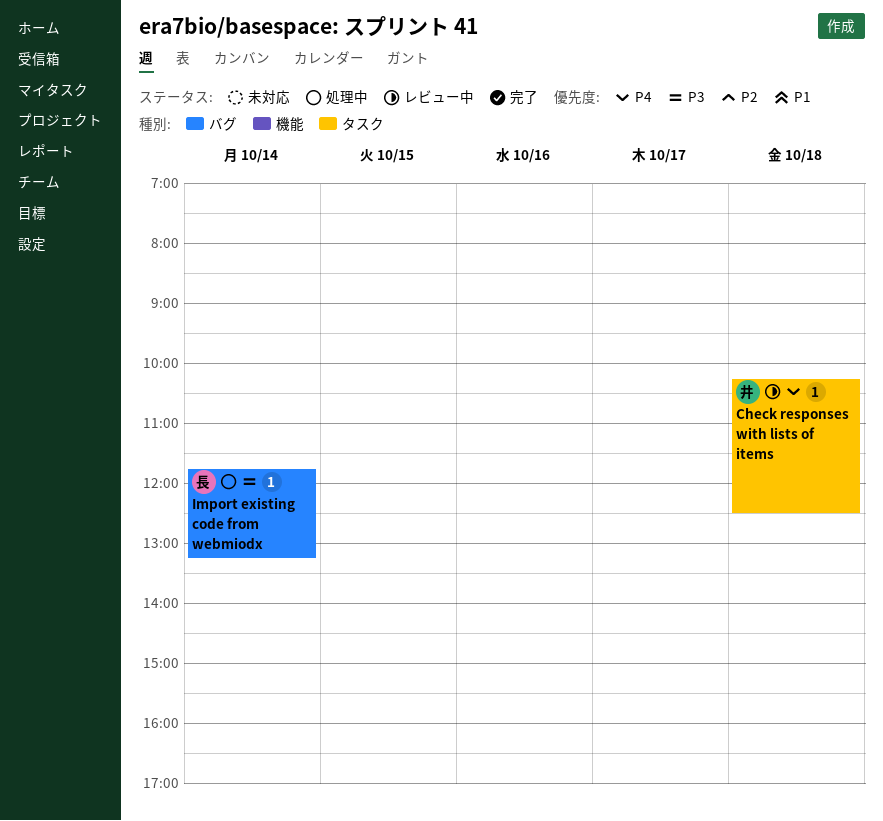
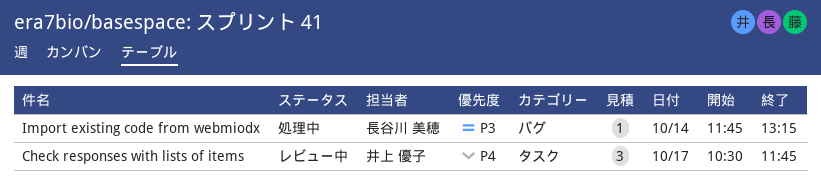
Check responses with lists of items, estimate: 1 -> 3
Check responses with lists of items, day: Oct 18 -> Oct 17
Check responses with lists of items, begins: 10:15 -> 10:30
Check responses with lists of items, ends: 12:30 -> 11:45

